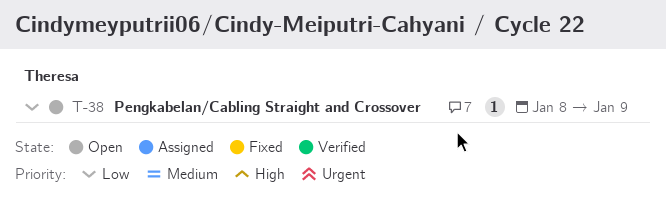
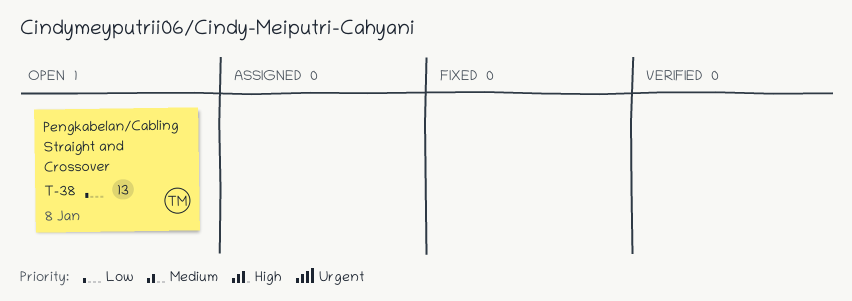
T-38, estimate: 1 -> 13
T-38, due: Jan 9 -> Jan 8

